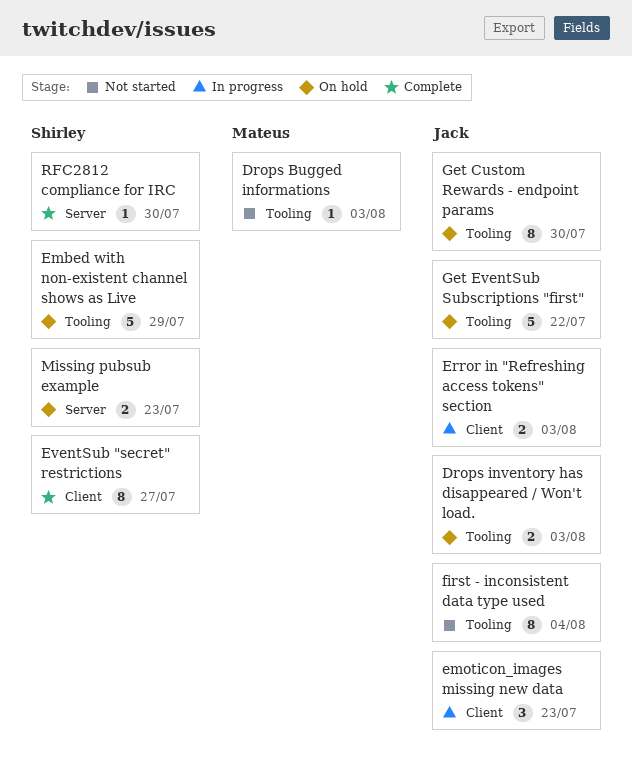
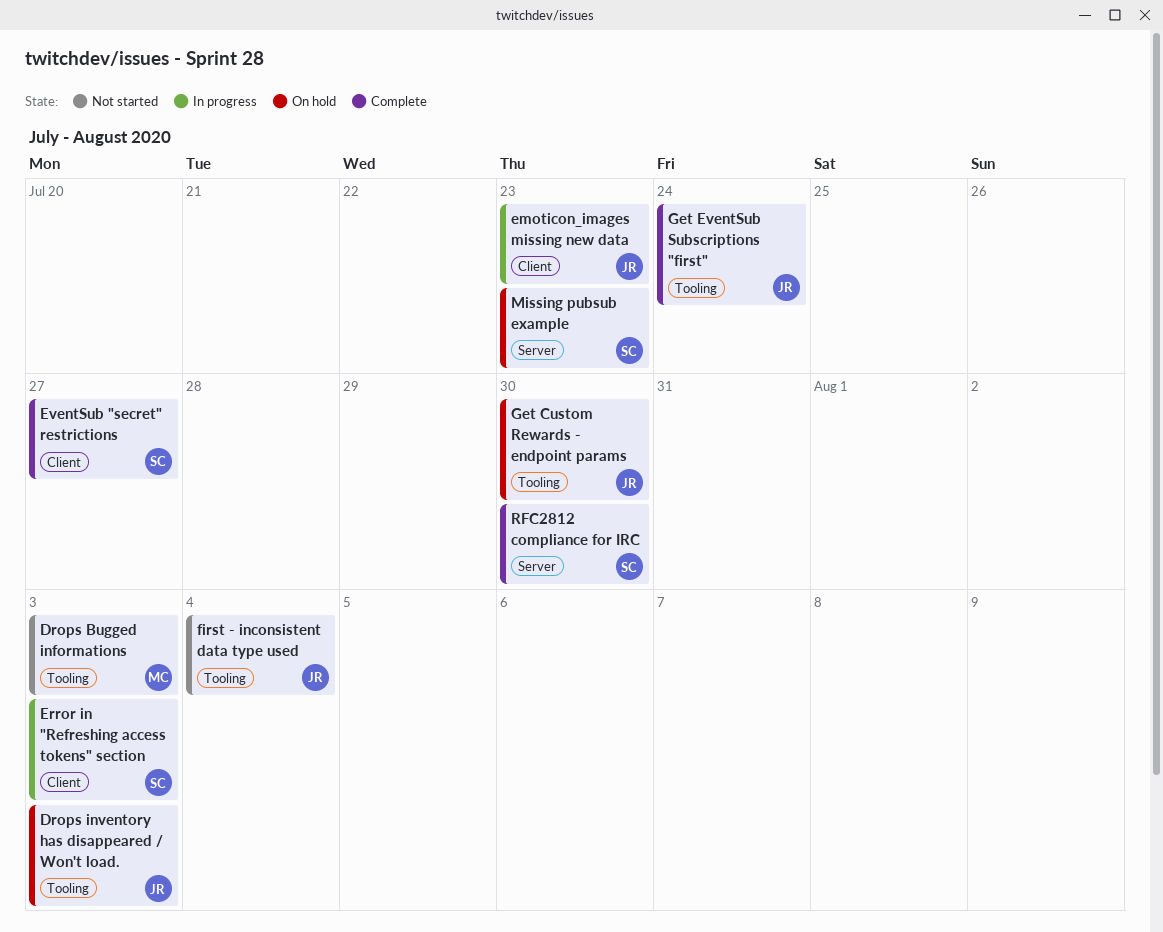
Embed with non-existent channel shows as Live: present -> none
Error in "Refreshing access tokens" section, owner: Jack -> Shirley
Get EventSub Subscriptions "first", status: On hold -> Complete
Get EventSub Subscriptions "first", due: Jul 22 -> Jul 24

